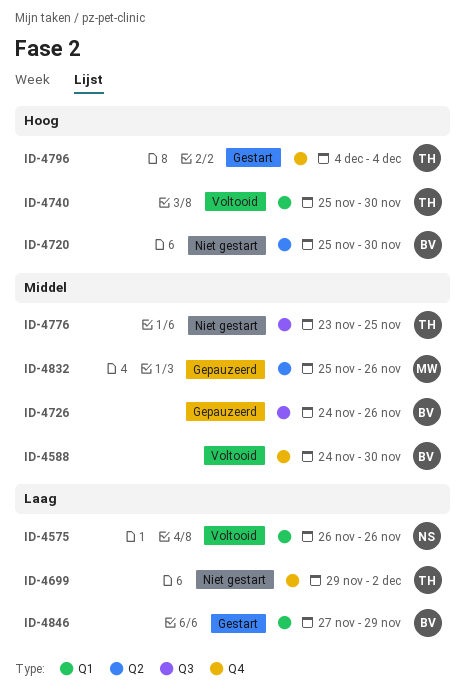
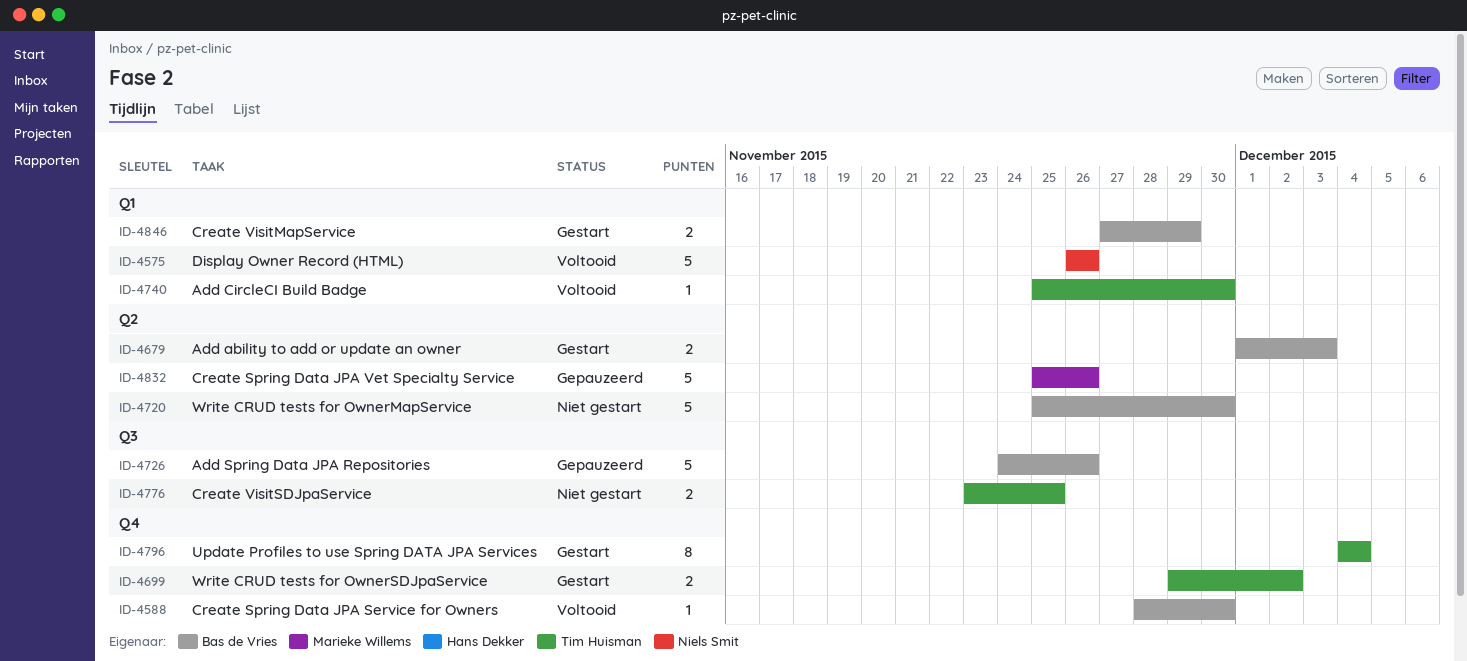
ID-4588, start: Nov 24 -> Nov 28
ID-4679: none -> present
ID-4699, status: Niet gestart -> Gestart

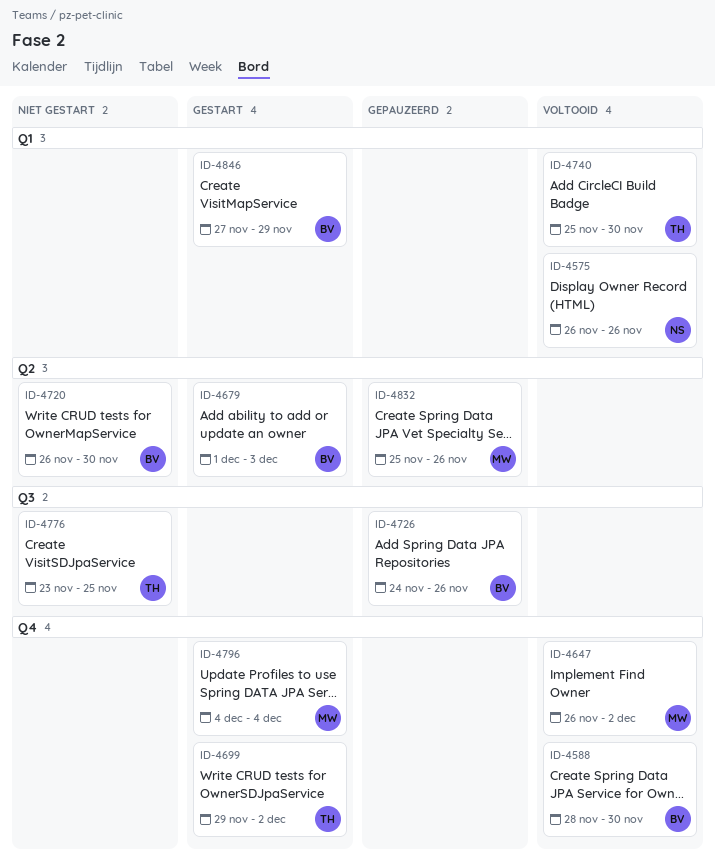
ID-4647: none -> present
ID-4720, start: Nov 25 -> Nov 26
ID-4796, owner: Tim Huisman -> Marieke Willems

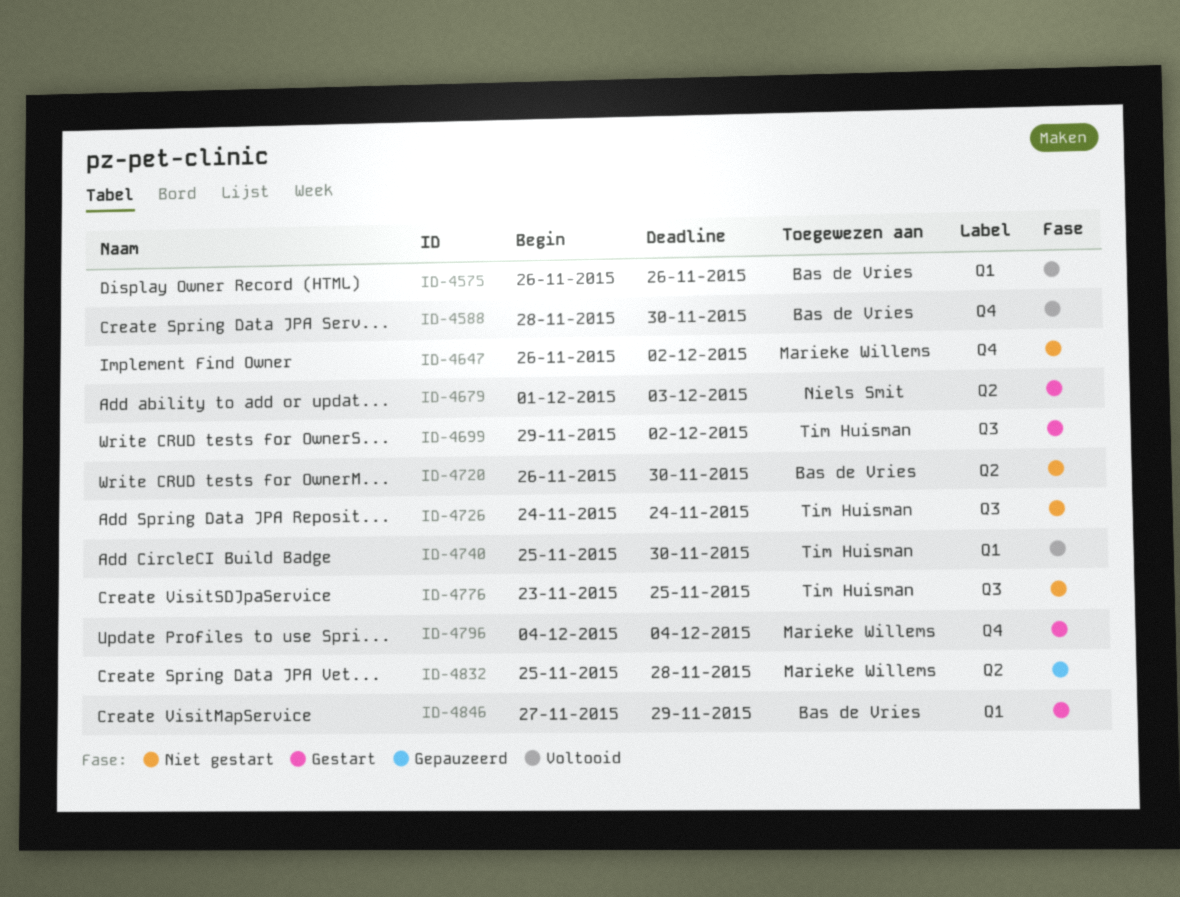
ID-4575, owner: Niels Smit -> Bas de Vries
ID-4647, status: Voltooid -> Niet gestart
ID-4679, owner: Bas de Vries -> Niels Smit
ID-4699, label: Q4 -> Q3
ID-4726, status: Gepauzeerd -> Niet gestart
ID-4726, owner: Bas de Vries -> Tim Huisman
ID-4726, due: Nov 26 -> Nov 24
ID-4832, due: Nov 26 -> Nov 28

